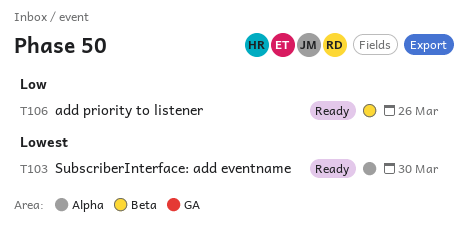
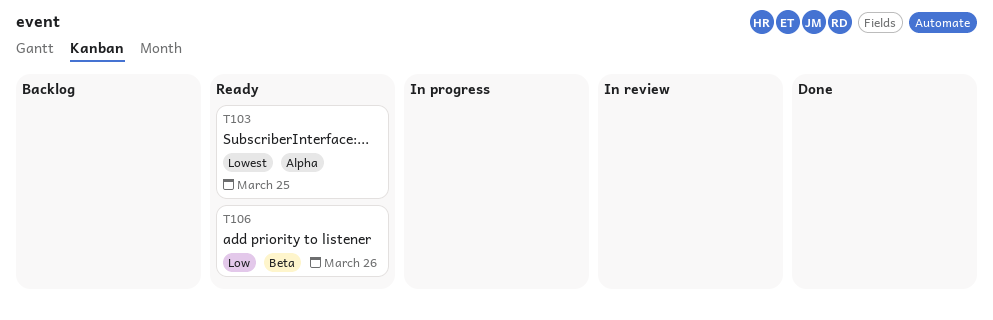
T103, due: Mar 30 -> Mar 25

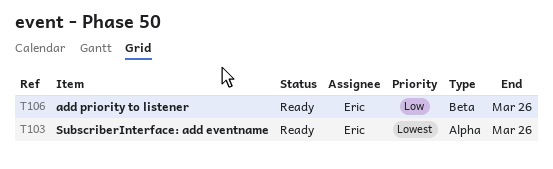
T103, due: Mar 25 -> Mar 26

